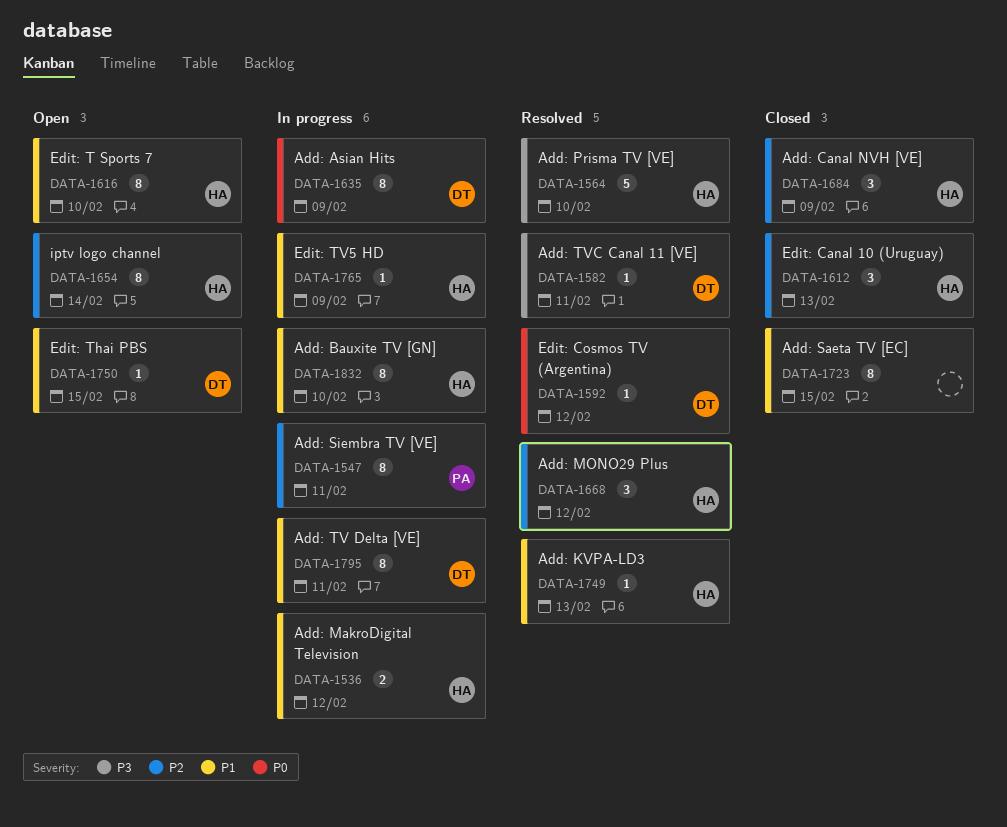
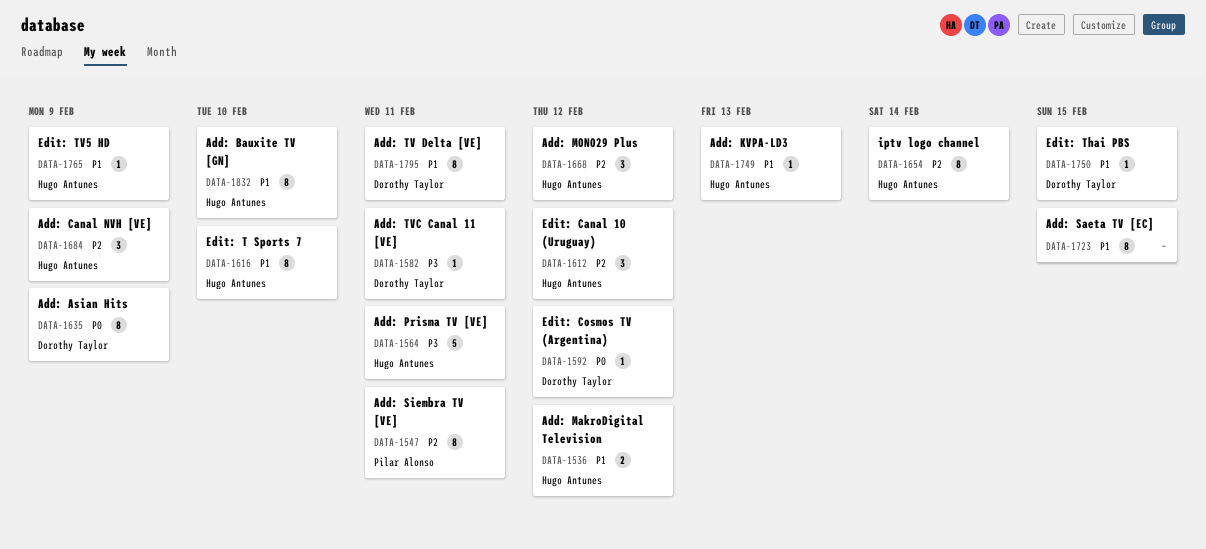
DATA-1564, due: Feb 10 -> Feb 11
DATA-1612, due: Feb 13 -> Feb 12

